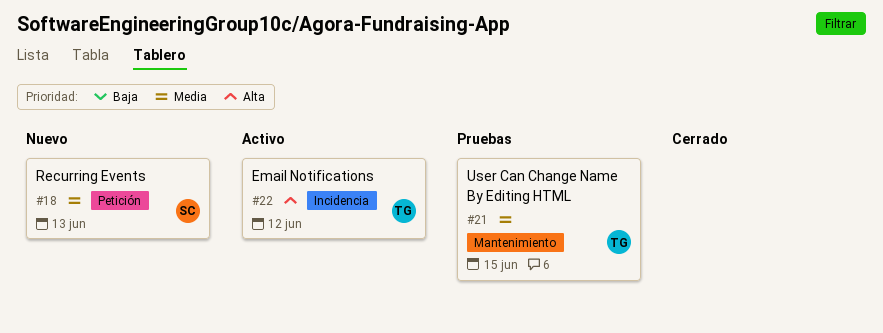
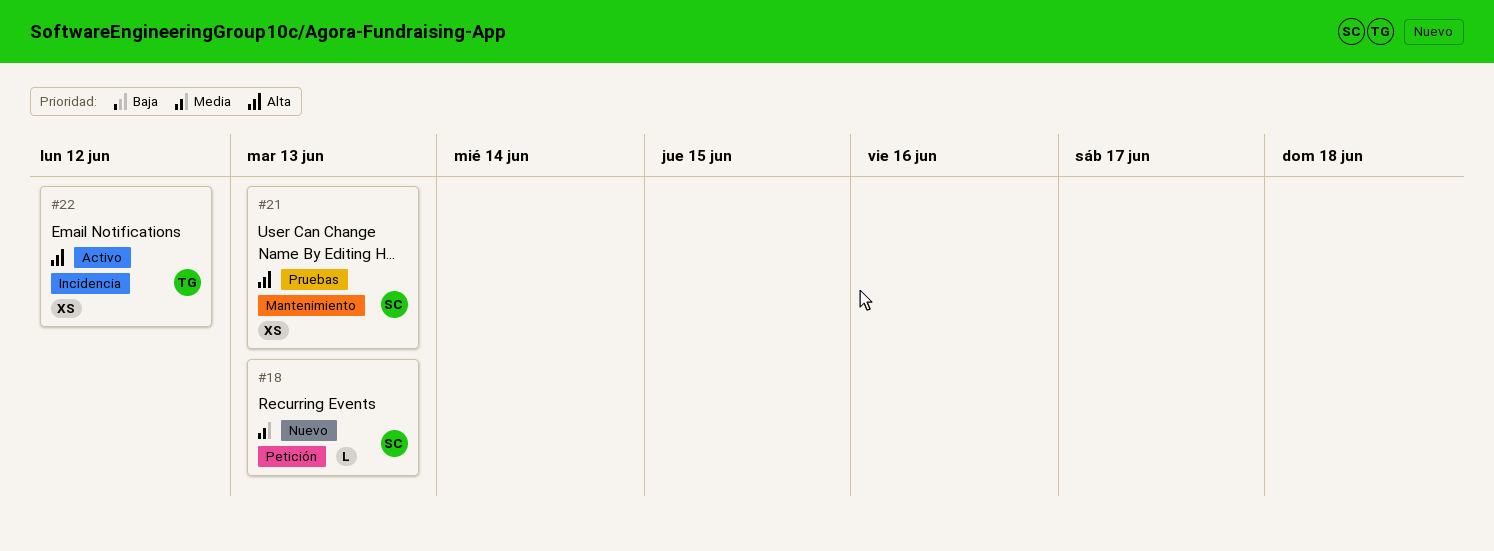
#21, owner: TG -> SC
#21, priority: Media -> Alta
#21, due: Jun 15 -> Jun 13

